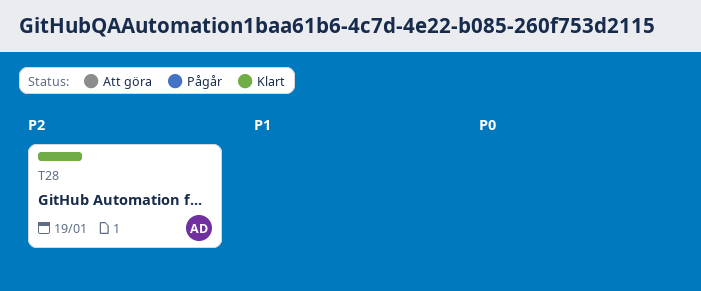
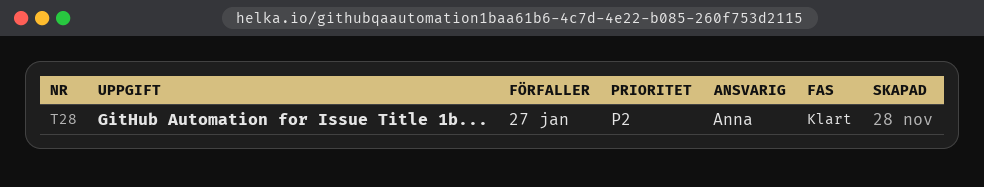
T28, due: Jan 19 -> Jan 27

